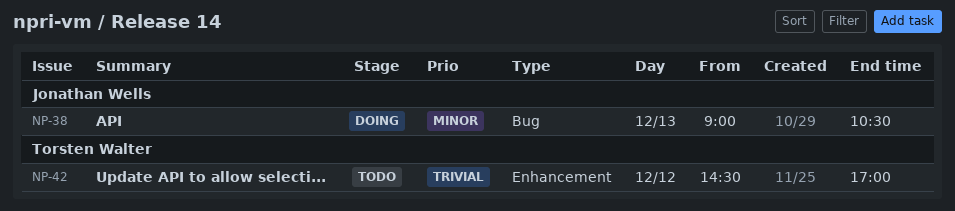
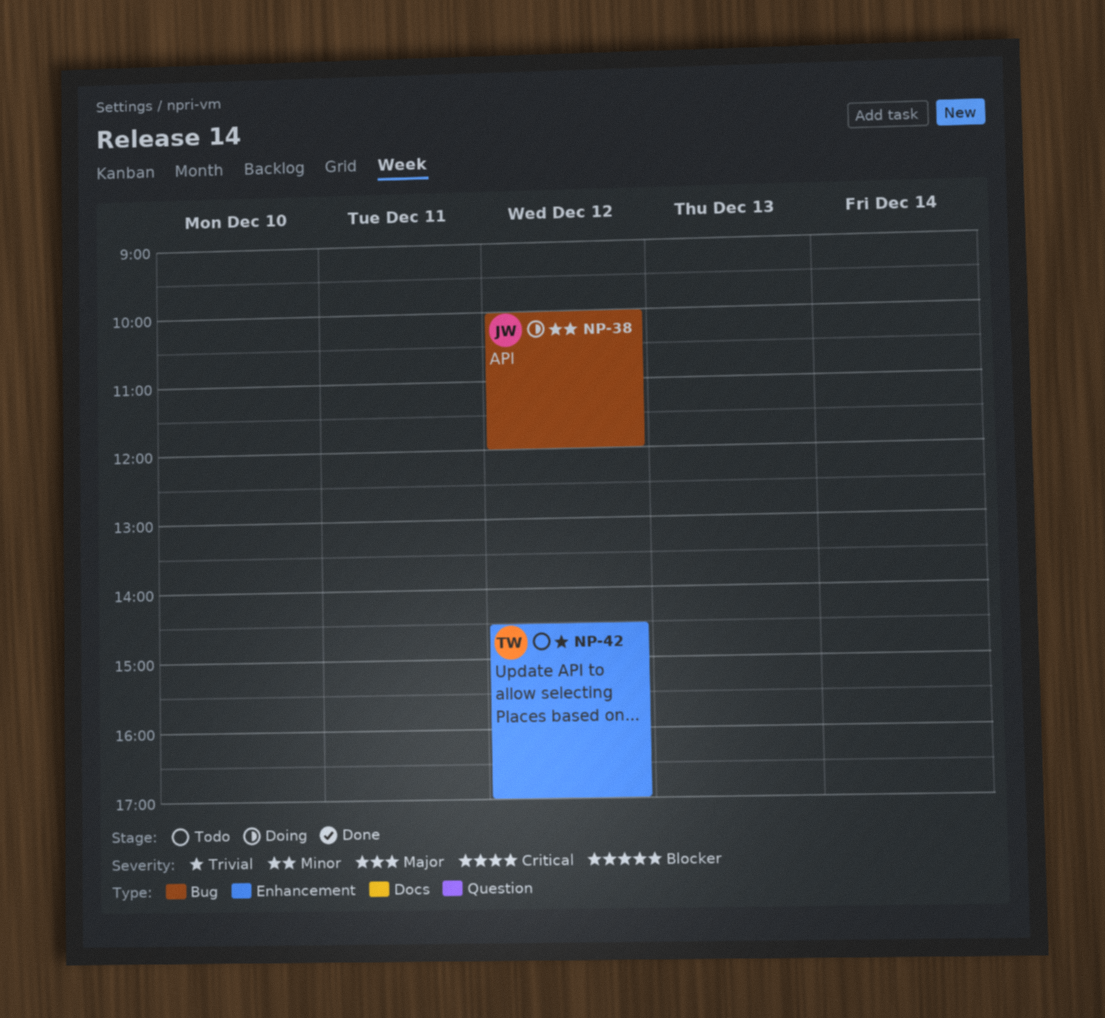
NP-38, day: Dec 13 -> Dec 12
NP-38, begins: 09:00 -> 10:00
NP-38, ends: 10:30 -> 12:00

